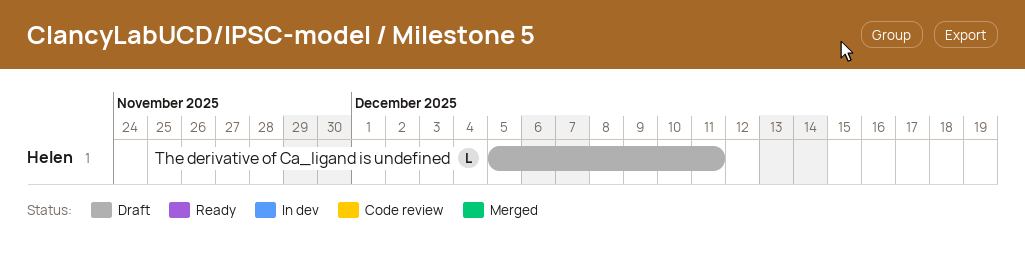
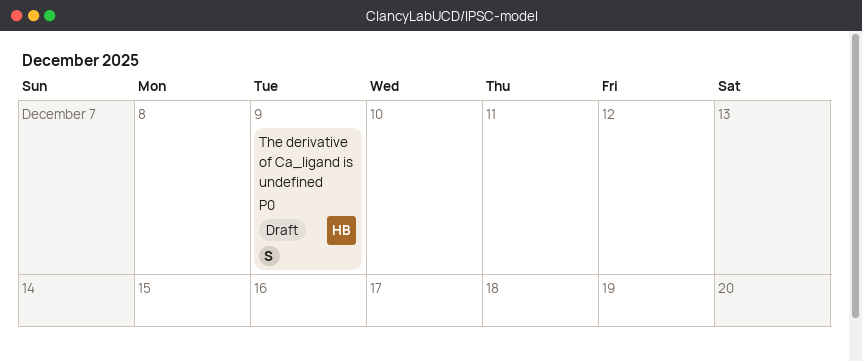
The derivative of Ca_ligand is undefined, estimate: L -> S
The derivative of Ca_ligand is undefined, due: Dec 11 -> Dec 9

